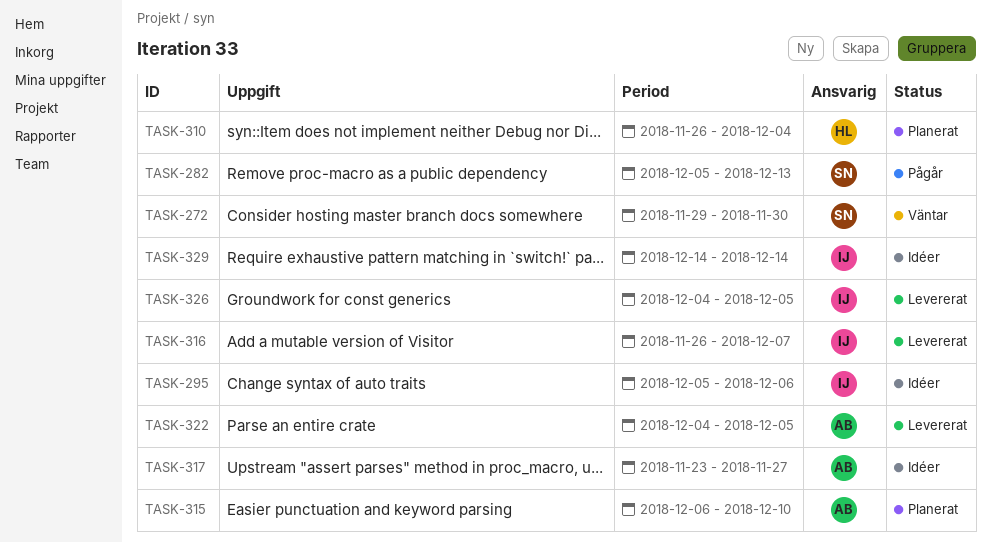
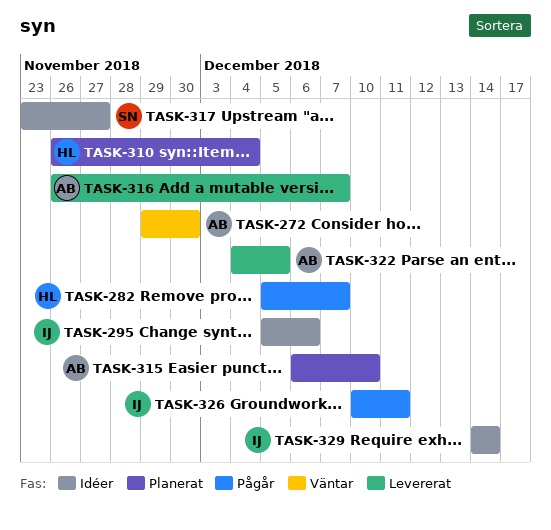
TASK-272, owner: SN -> AB
TASK-282, owner: SN -> HL
TASK-282, due: Dec 13 -> Dec 7
TASK-316, owner: IJ -> AB
TASK-317, owner: AB -> SN
TASK-326, status: Levererat -> Pågår
TASK-326, start: Dec 4 -> Dec 10
TASK-326, due: Dec 5 -> Dec 11

